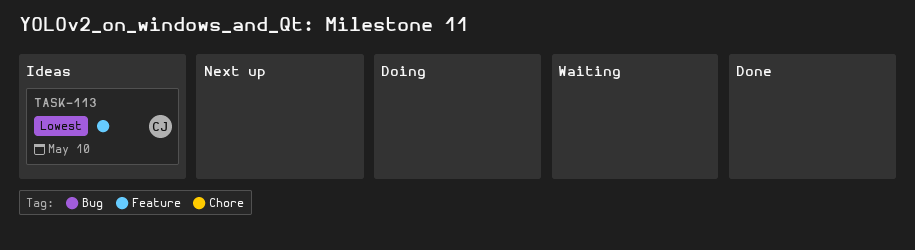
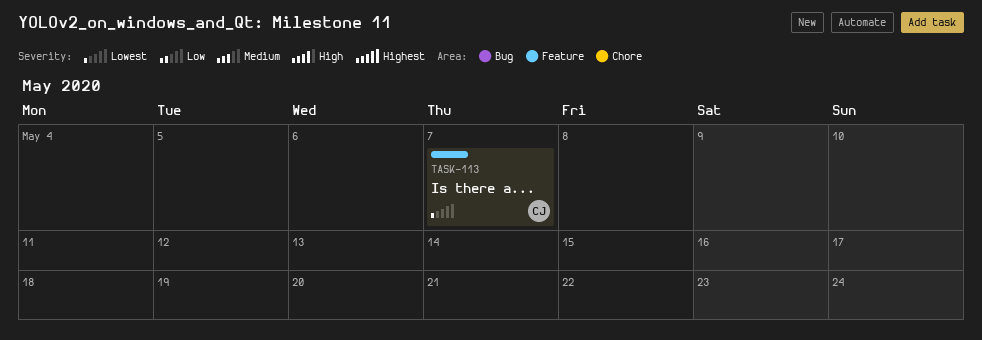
TASK-113, due: May 10 -> May 7

